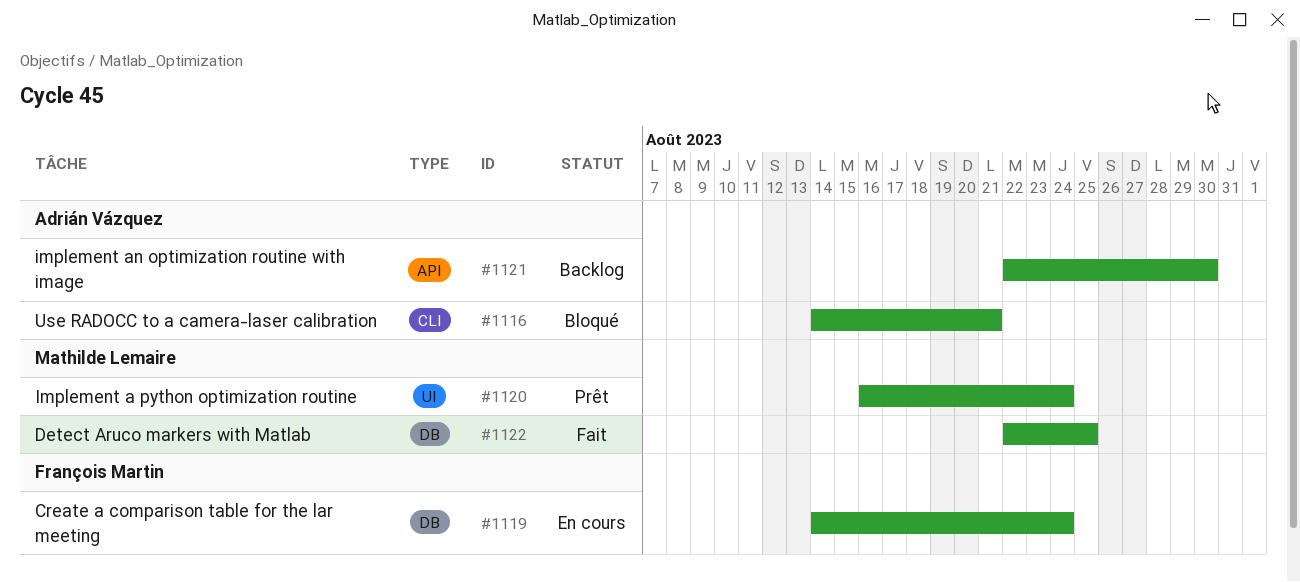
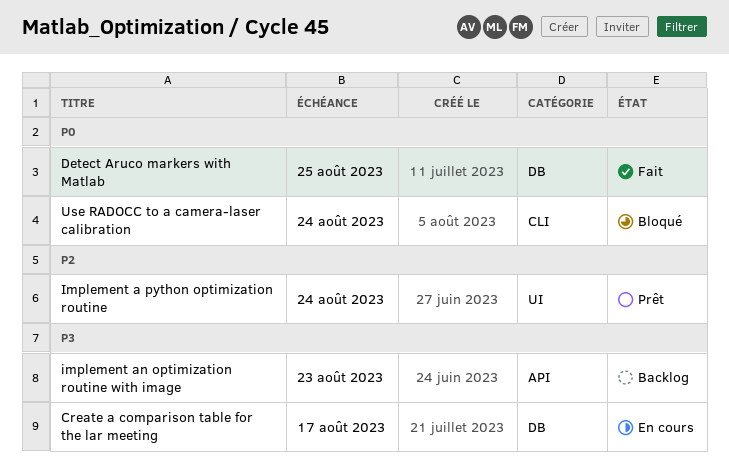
Create a comparison table for the lar meeting, due: Aug 24 -> Aug 17
implement an optimization routine with image, due: Aug 30 -> Aug 23
Use RADOCC to a camera-laser calibration, due: Aug 21 -> Aug 24

